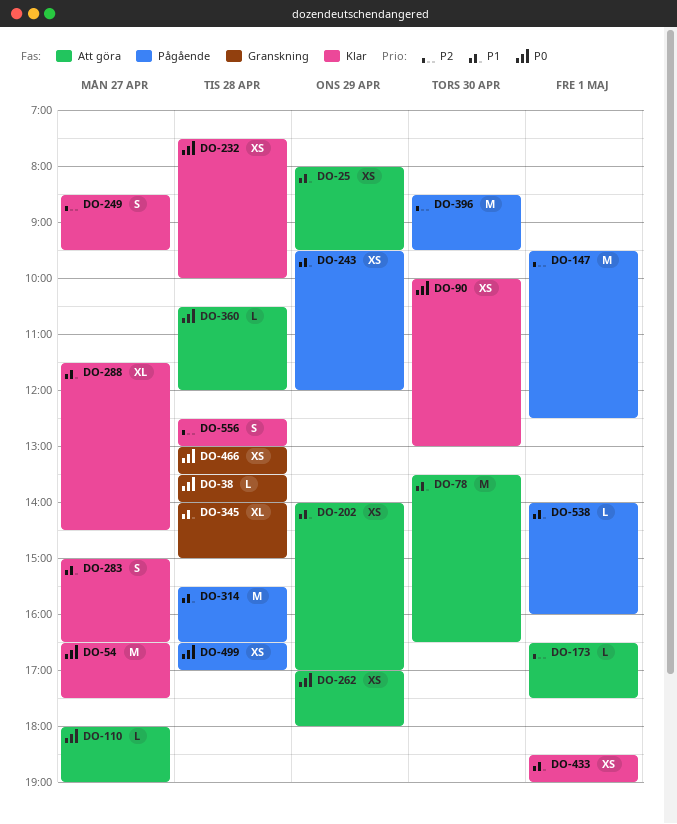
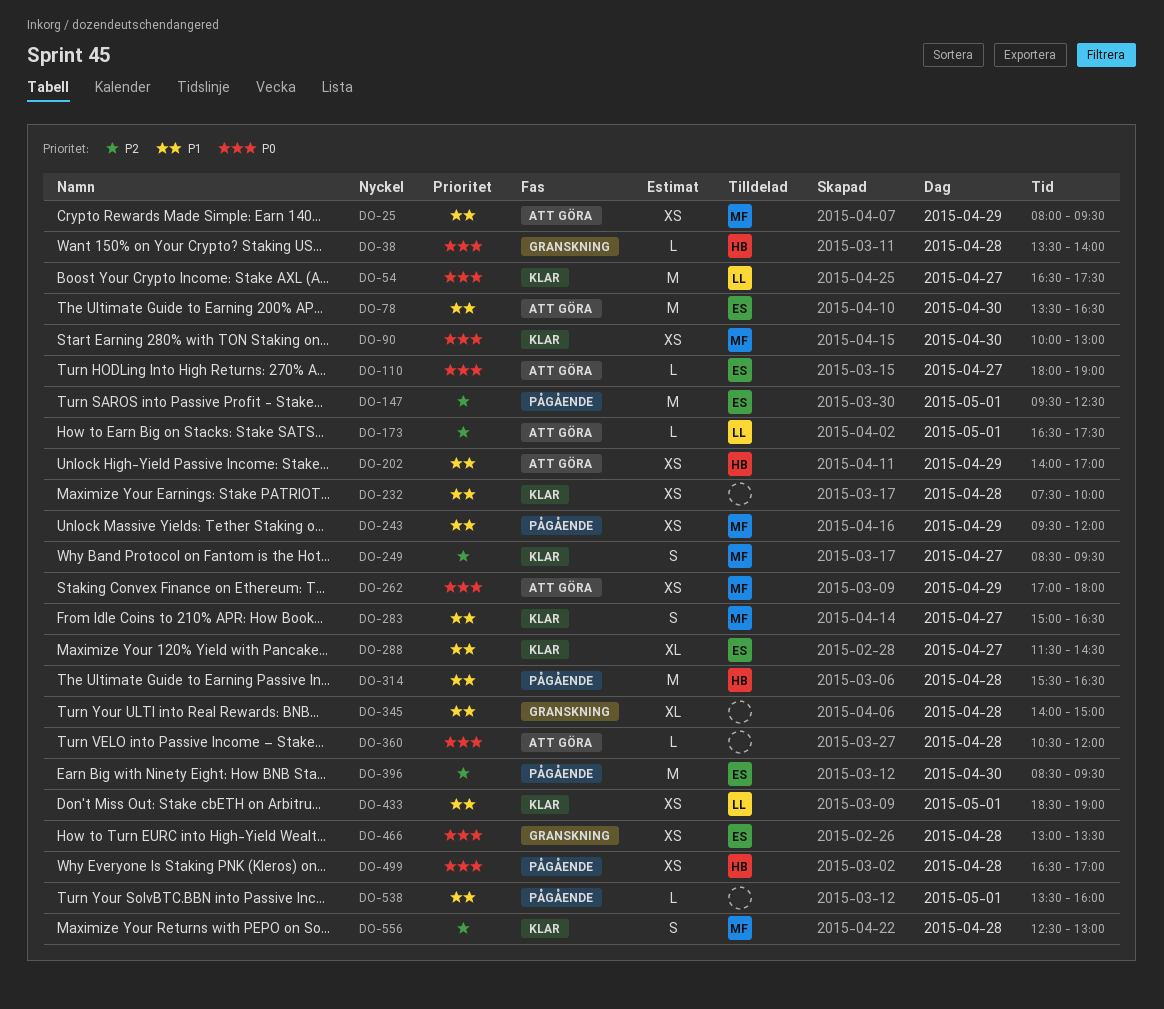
DO-232, priority: P0 -> P1
DO-538, begins: 14:00 -> 13:30

